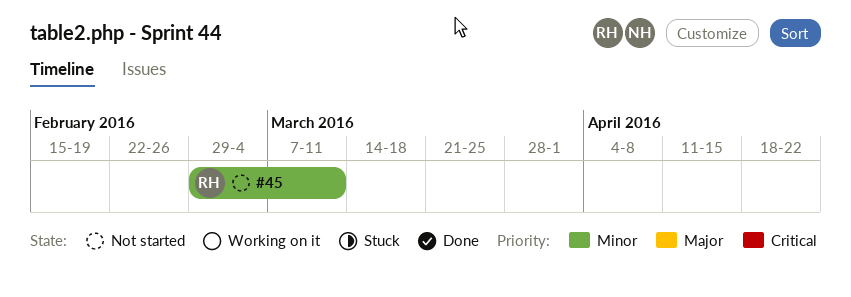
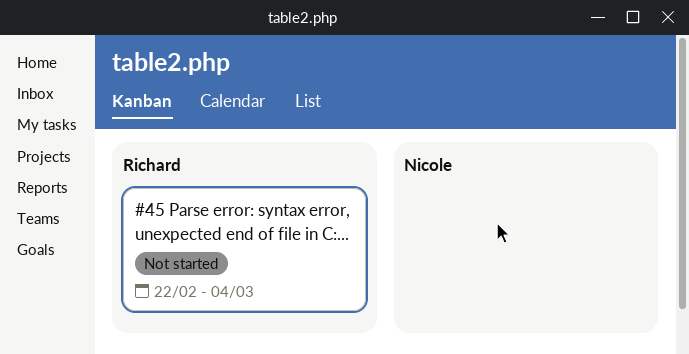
#45, start: Feb 29 -> Feb 22
#45, due: Mar 11 -> Mar 4

